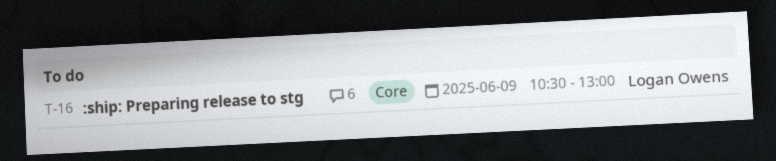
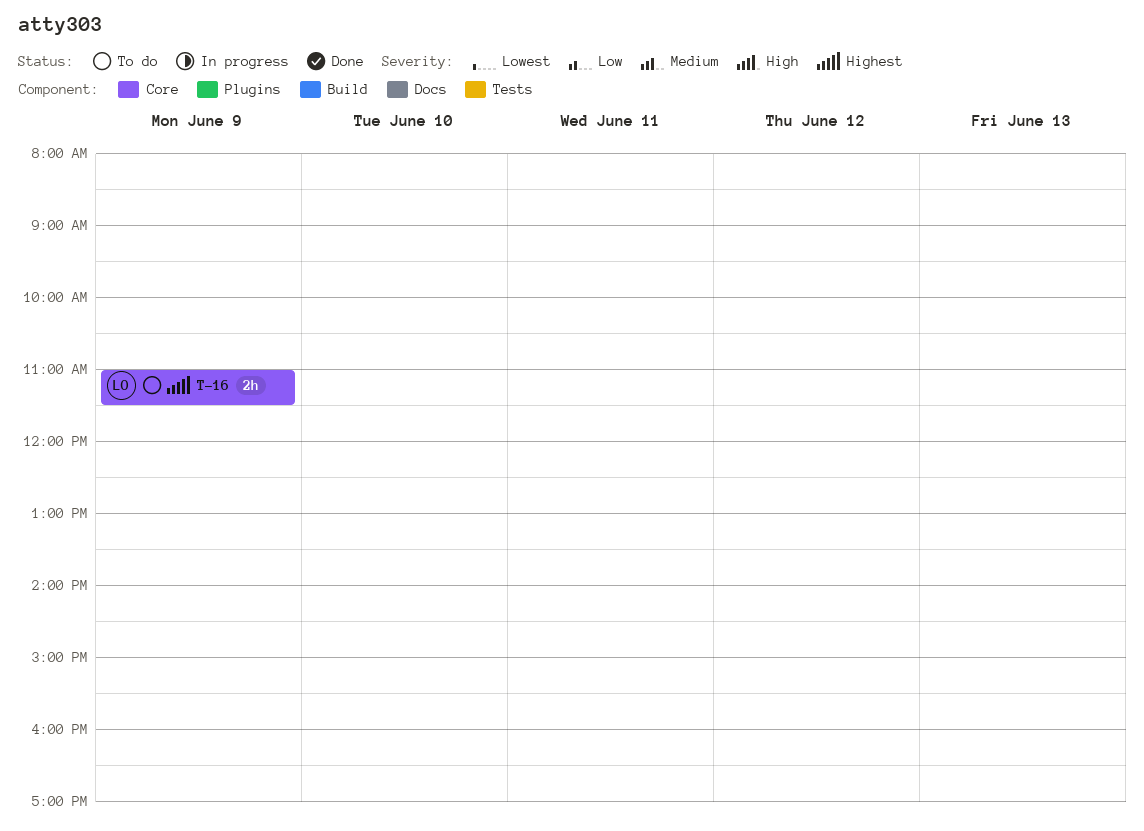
T-16, begins: 10:30 -> 11:00
T-16, ends: 13:00 -> 11:30

